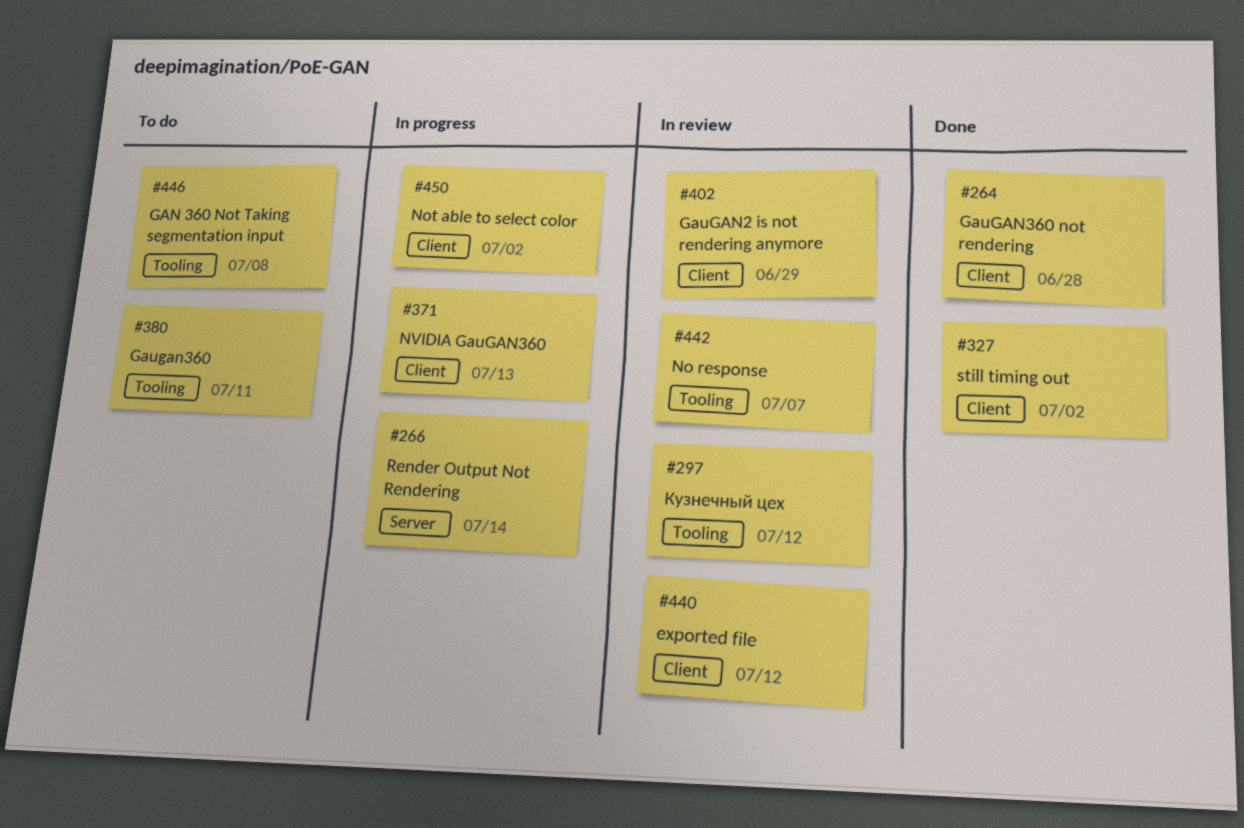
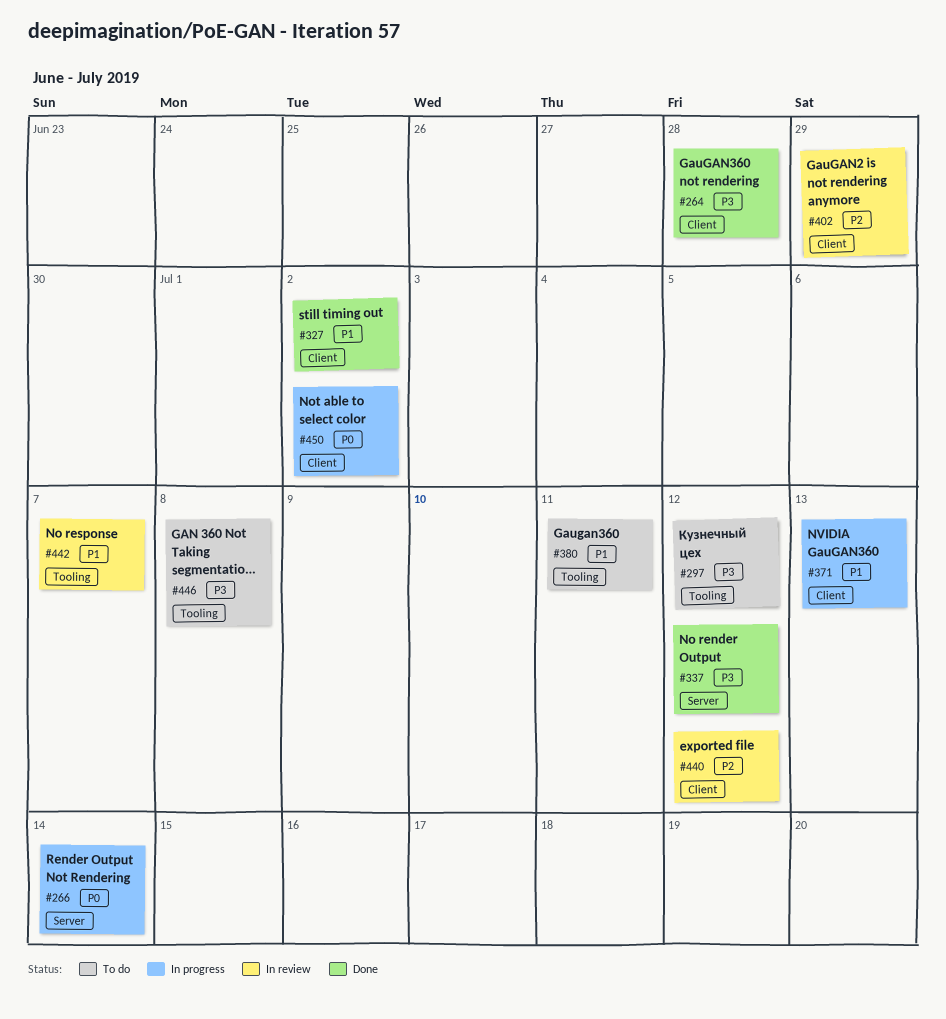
#297, status: In review -> To do
#337: none -> present

